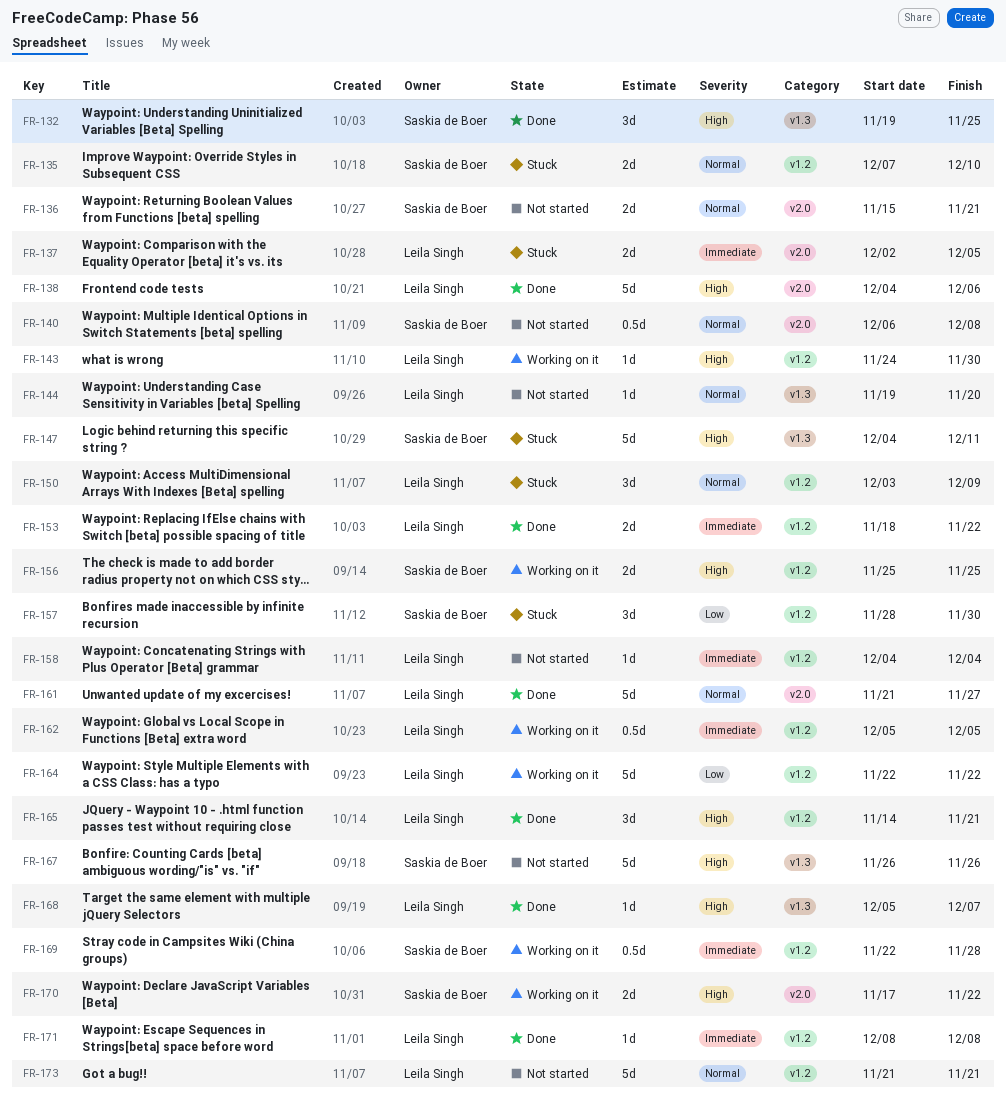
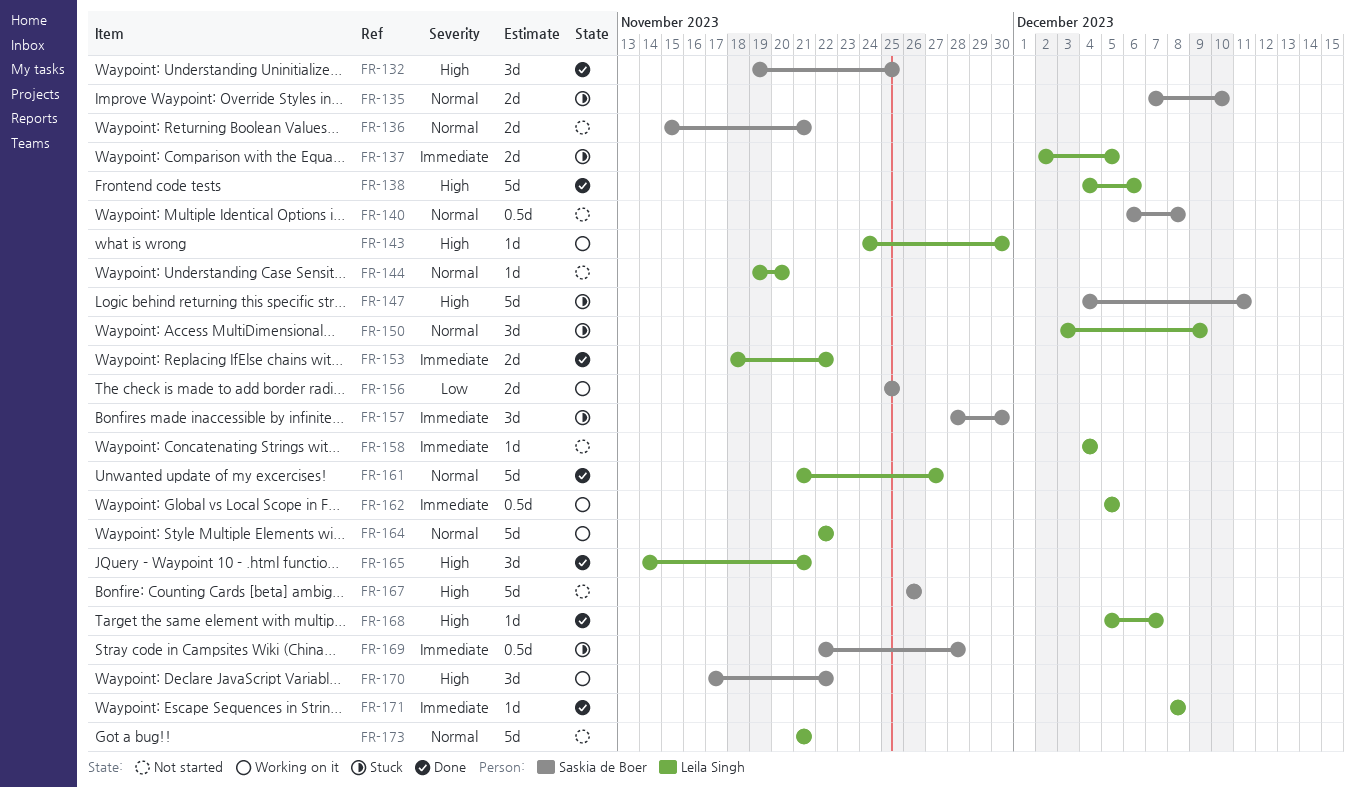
FR-156, priority: High -> Low
FR-157, priority: Low -> Immediate
FR-164, priority: Low -> Normal
FR-169, status: Working on it -> Stuck
FR-170, estimate: 2d -> 3d

